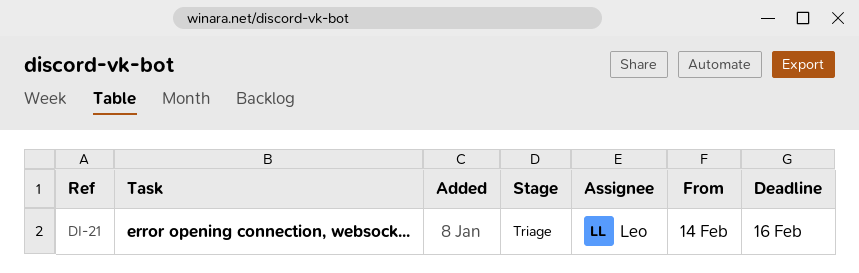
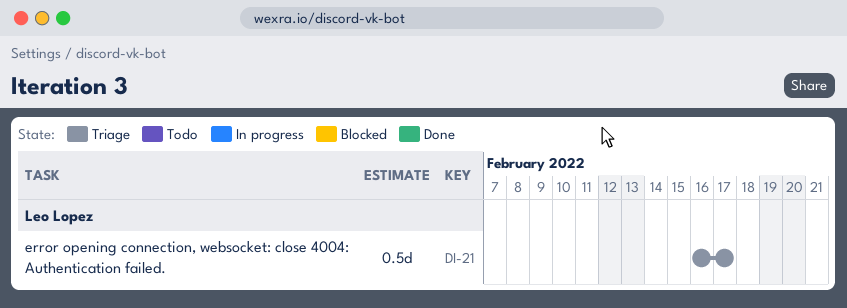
DI-21, start: Feb 14 -> Feb 16
DI-21, due: Feb 16 -> Feb 17

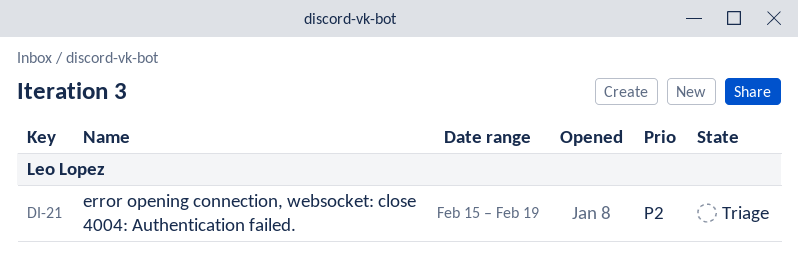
DI-21, start: Feb 16 -> Feb 15
DI-21, due: Feb 17 -> Feb 19

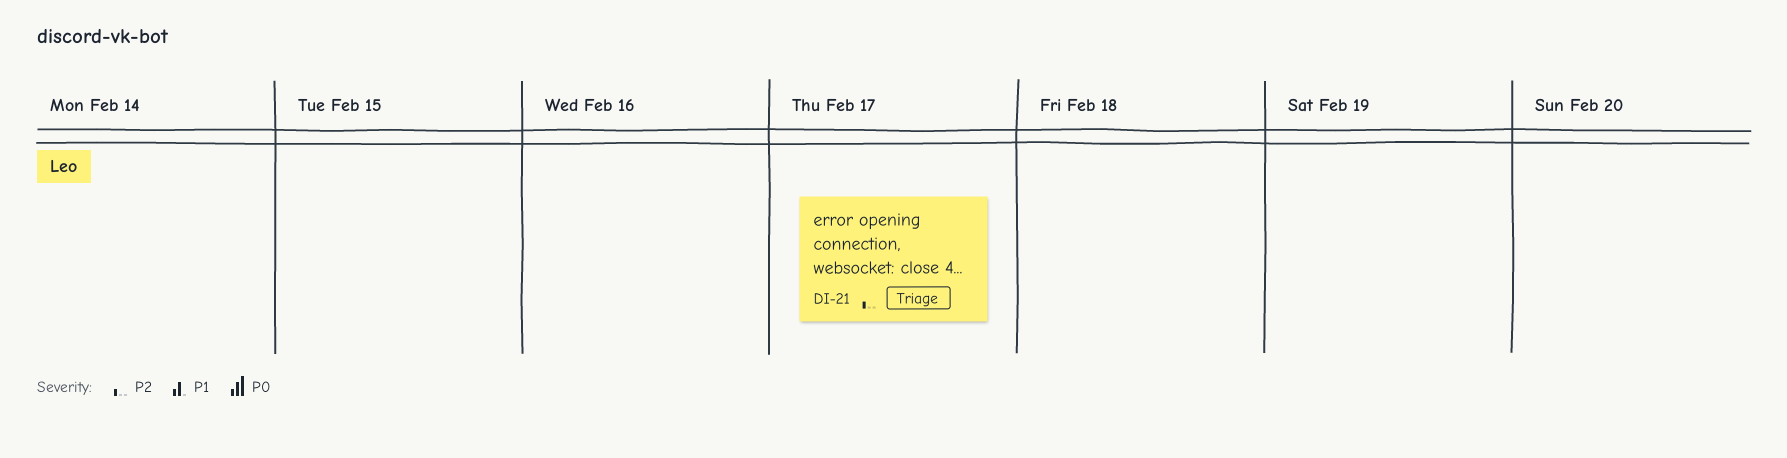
DI-21, due: Feb 19 -> Feb 17

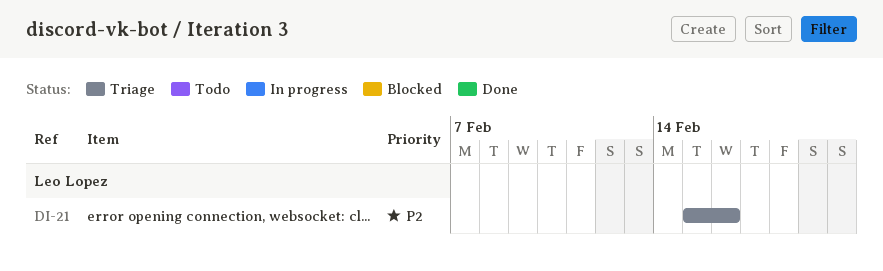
DI-21, due: Feb 17 -> Feb 16

